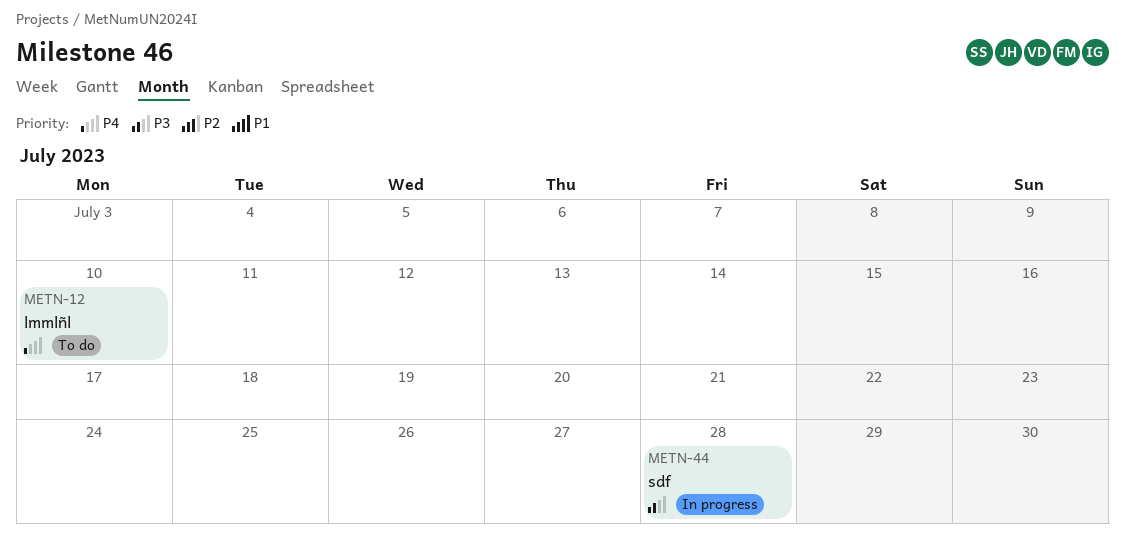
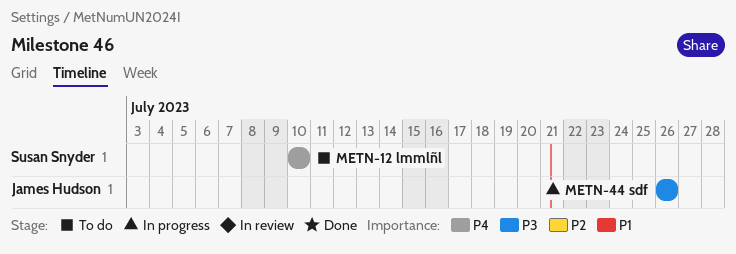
METN-44, due: Jul 28 -> Jul 26

